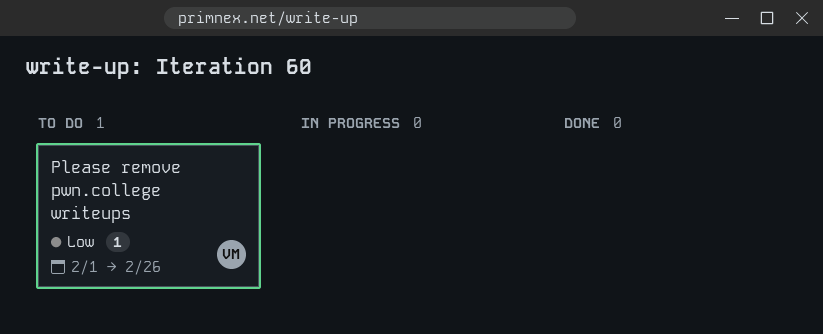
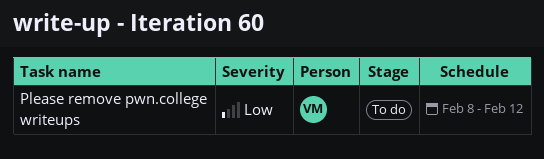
Please remove pwn.college writeups, start: Feb 1 -> Feb 8
Please remove pwn.college writeups, due: Feb 26 -> Feb 12

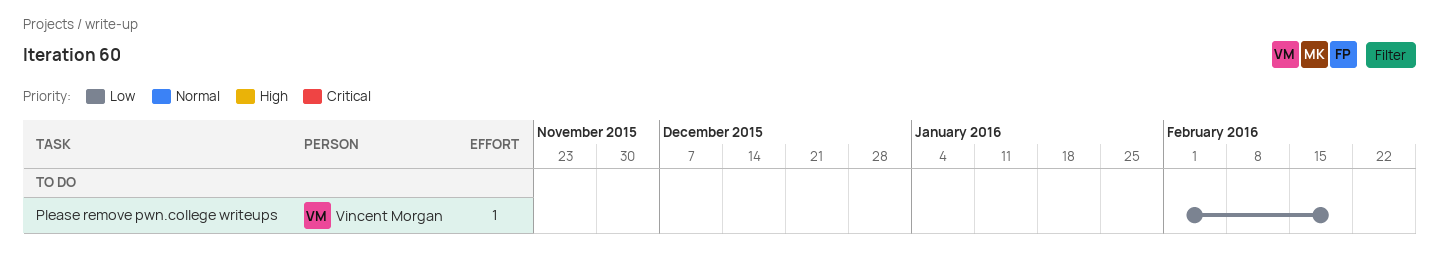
Please remove pwn.college writeups, start: Feb 8 -> Feb 1
Please remove pwn.college writeups, due: Feb 12 -> Feb 19

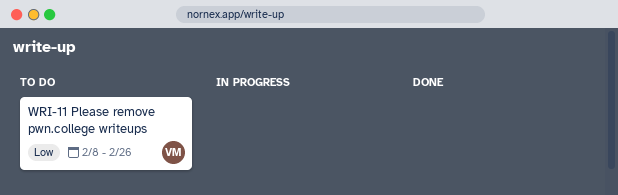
Please remove pwn.college writeups, start: Feb 1 -> Feb 8
Please remove pwn.college writeups, due: Feb 19 -> Feb 26

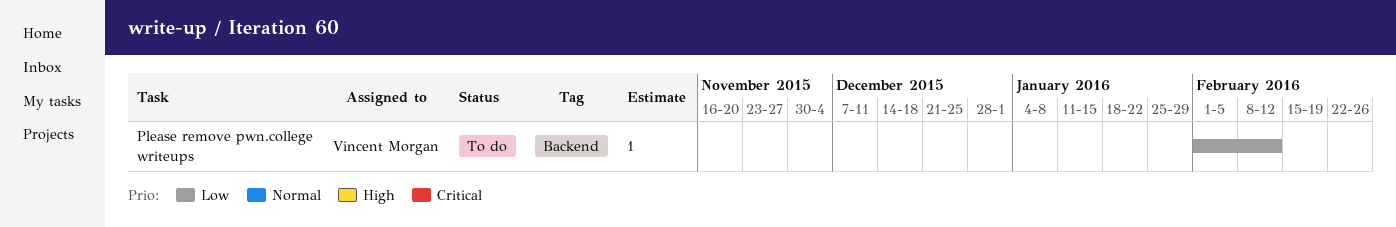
Please remove pwn.college writeups, start: Feb 8 -> Feb 1
Please remove pwn.college writeups, due: Feb 26 -> Feb 12

